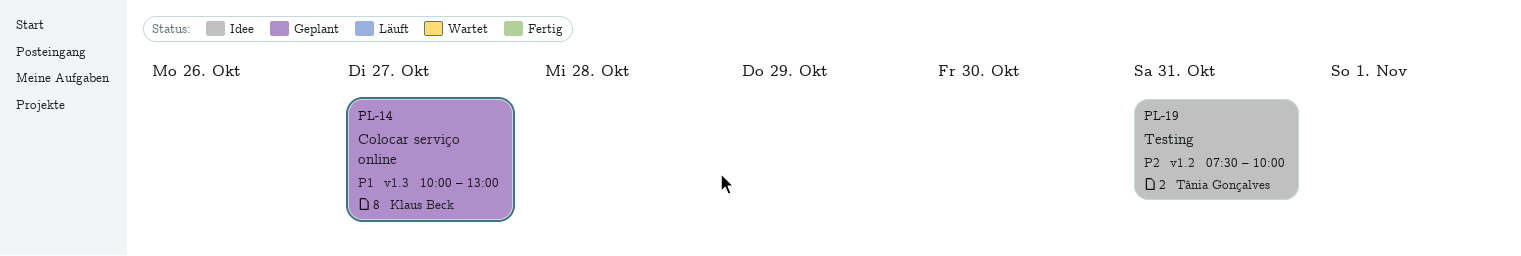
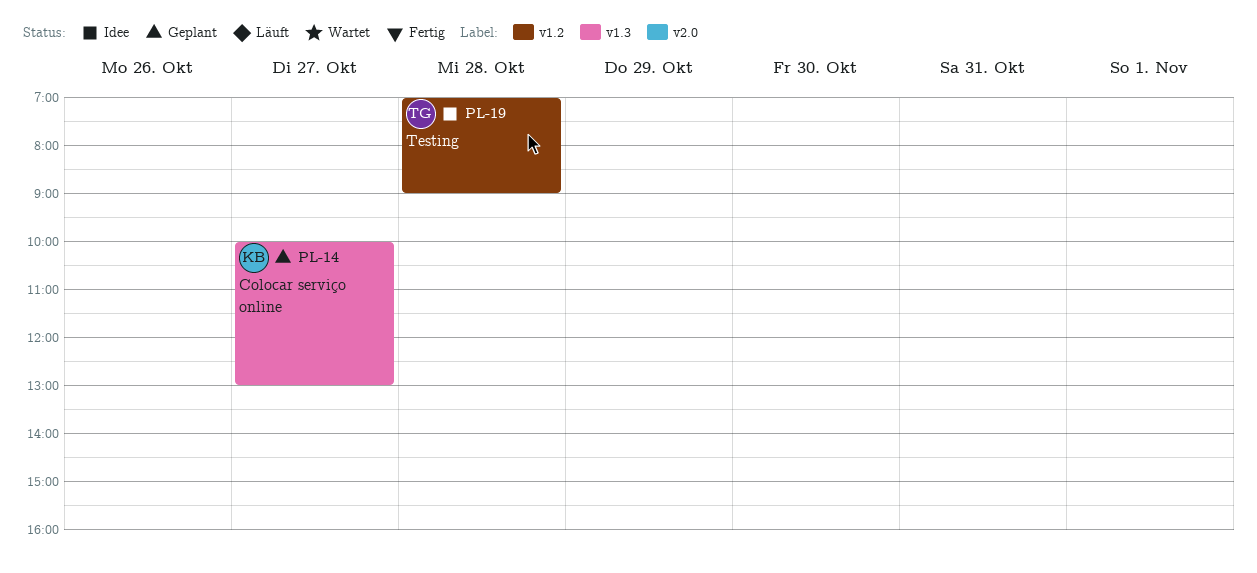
PL-19, day: Oct 31 -> Oct 28
PL-19, begins: 07:30 -> 07:00
PL-19, ends: 10:00 -> 09:00

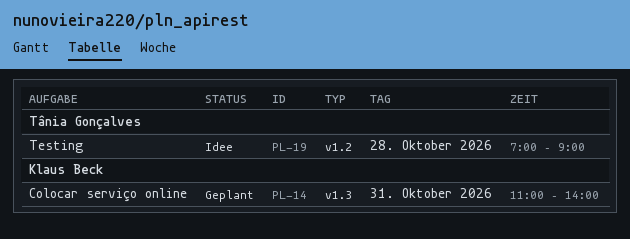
PL-14, day: Oct 27 -> Oct 31
PL-14, begins: 10:00 -> 11:00
PL-14, ends: 13:00 -> 14:00

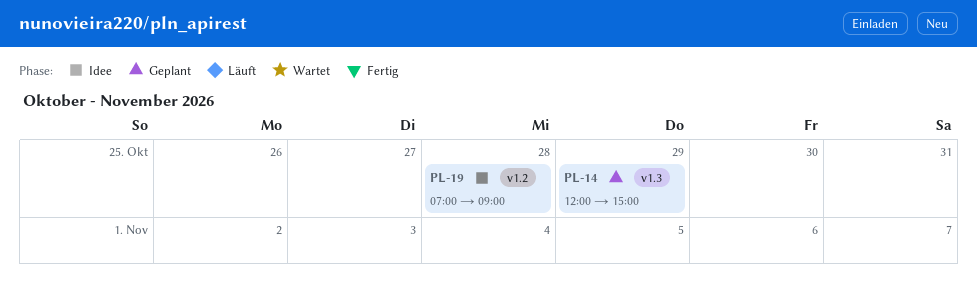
PL-14, day: Oct 31 -> Oct 29
PL-14, begins: 11:00 -> 12:00
PL-14, ends: 14:00 -> 15:00

